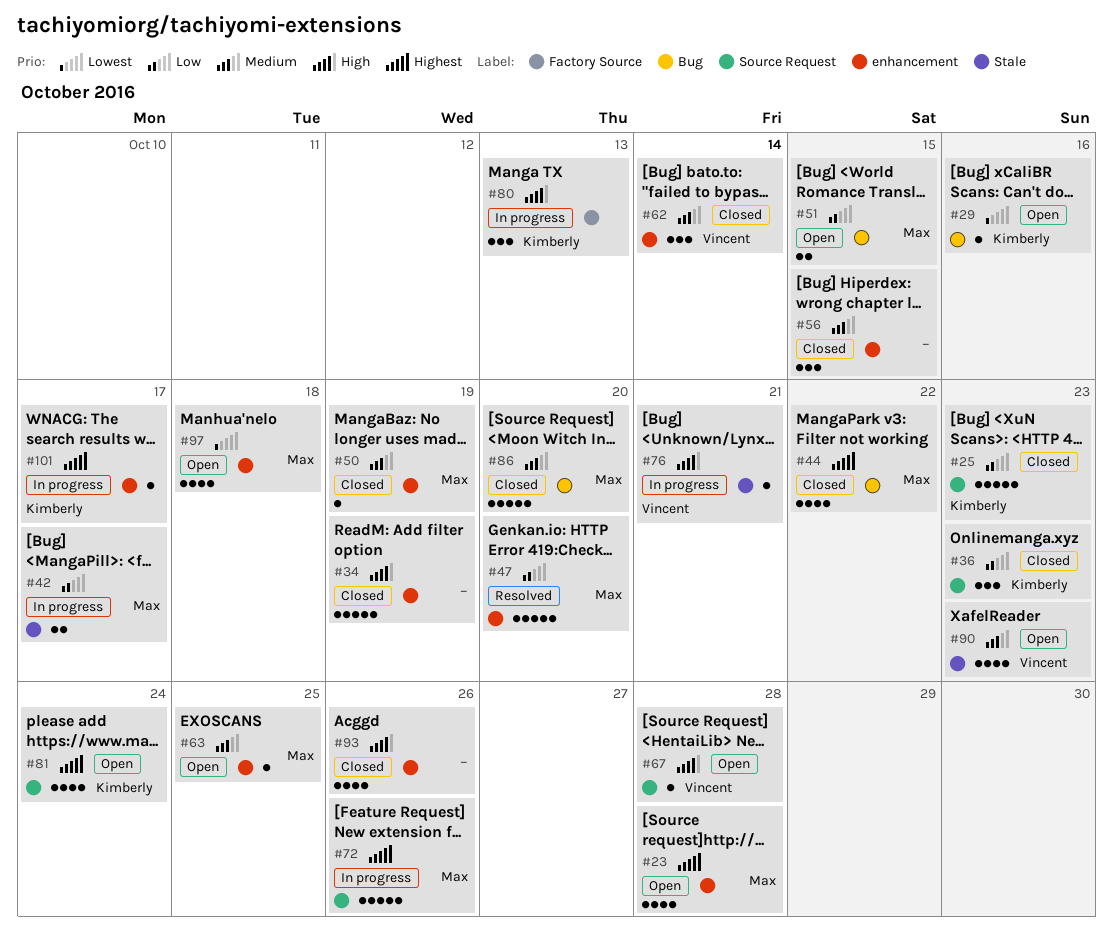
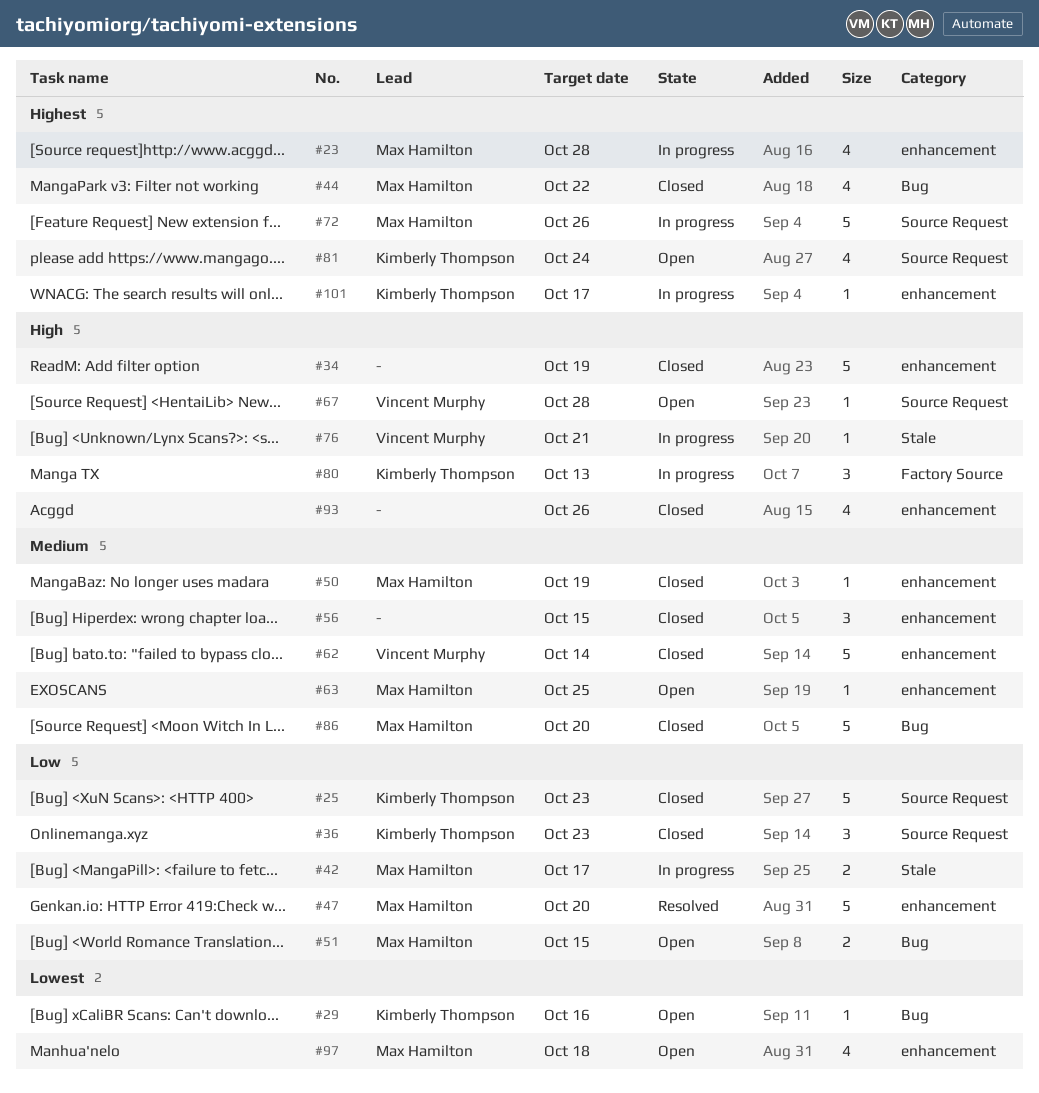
#23, status: Open -> In progress
#62, estimate: 3 -> 5
#90: present -> none

